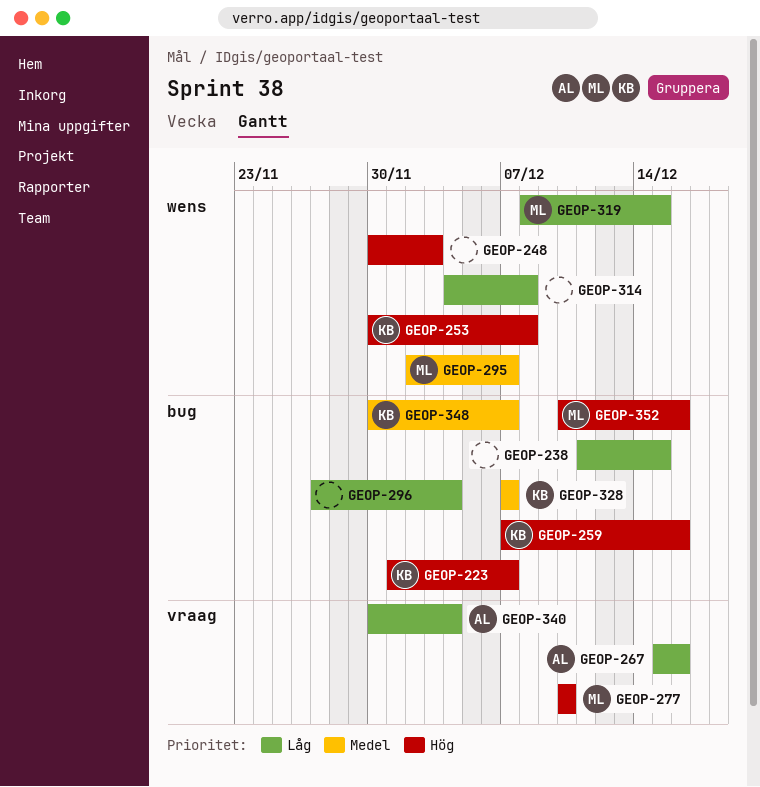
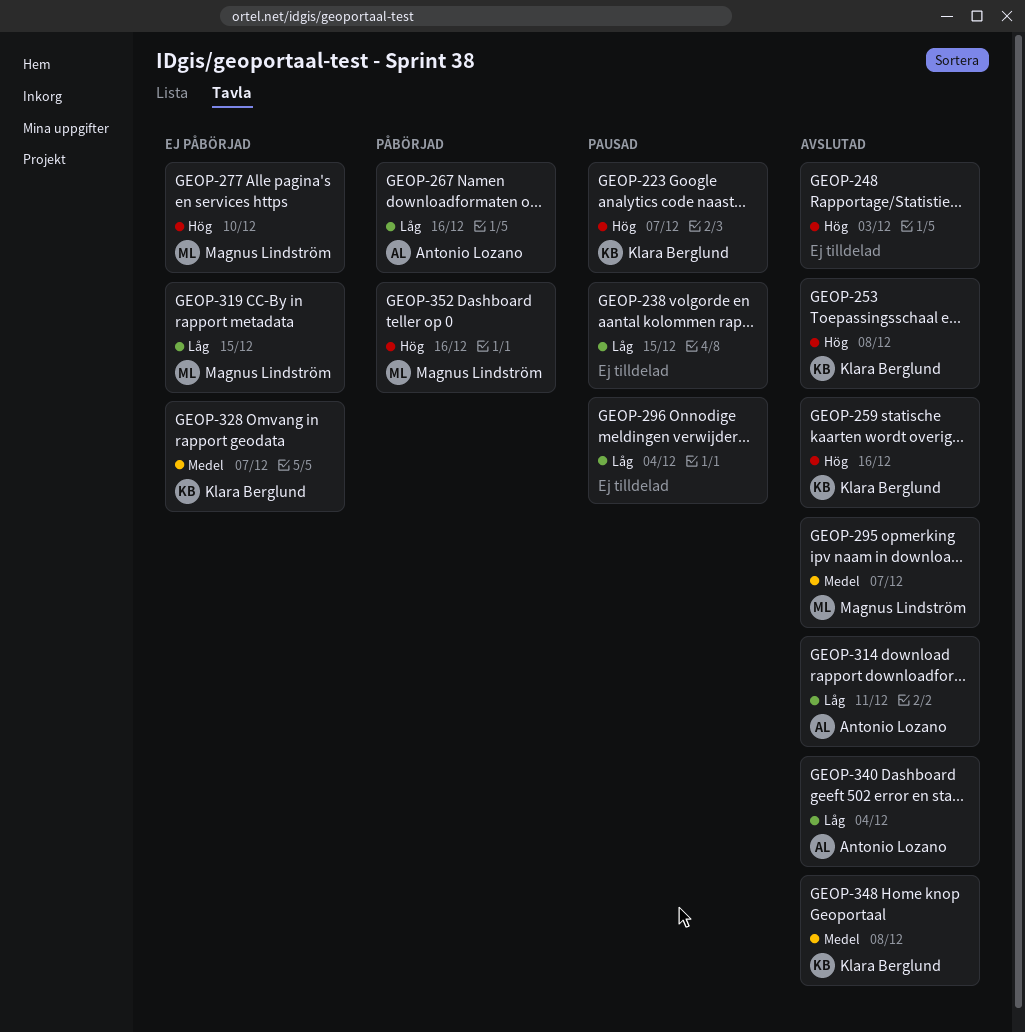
GEOP-314, owner: none -> Antonio Lozano
GEOP-314, due: Dec 8 -> Dec 11
GEOP-348, due: Dec 7 -> Dec 8

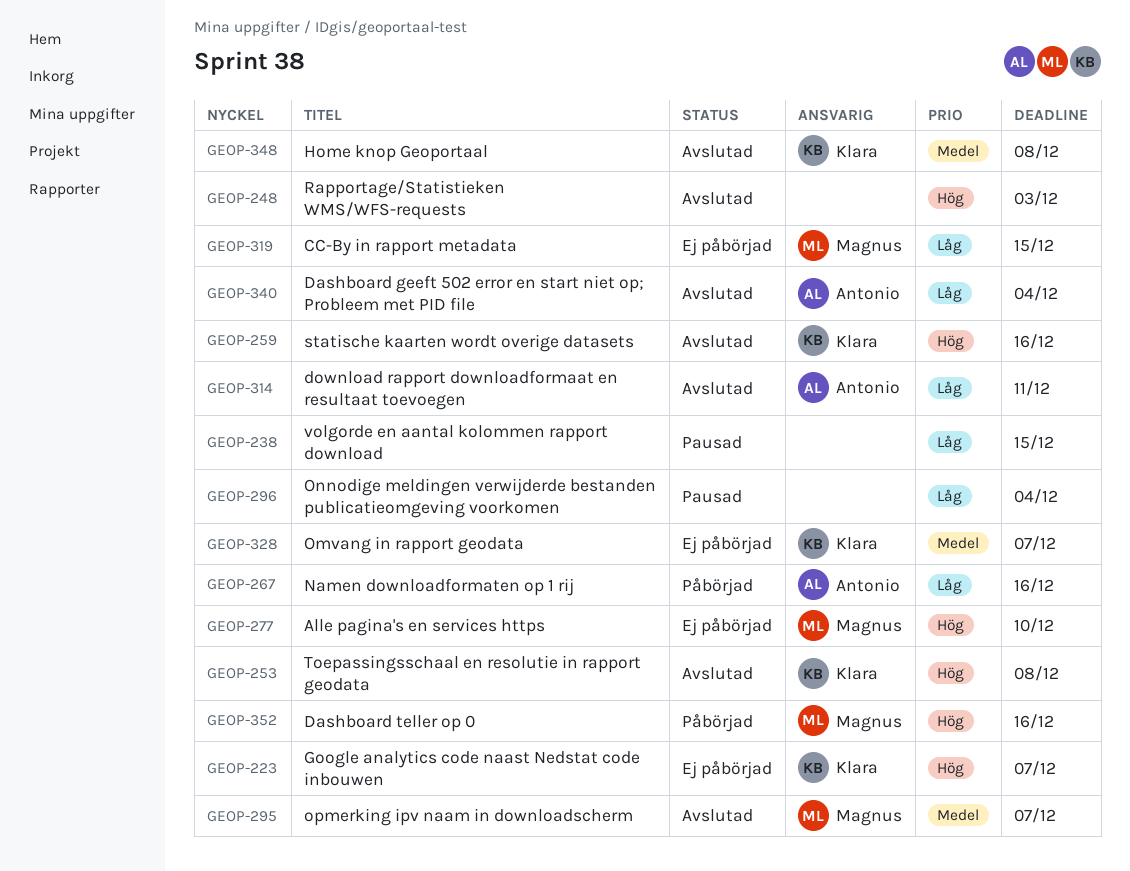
GEOP-223, status: Pausad -> Ej påbörjad

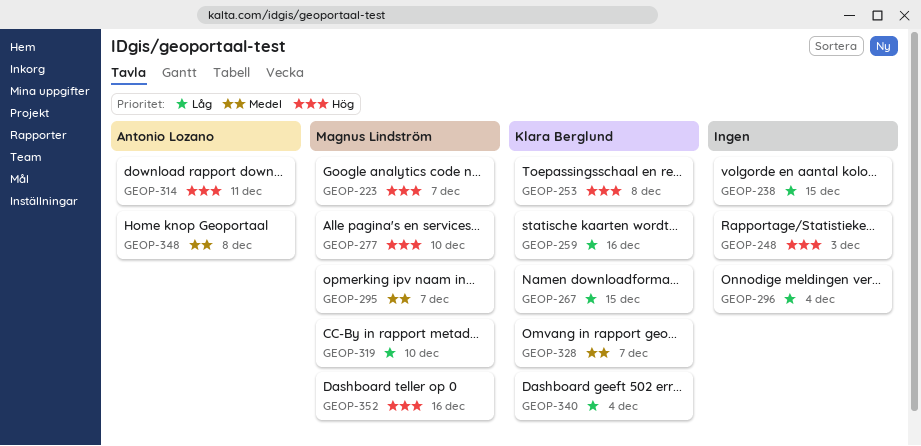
GEOP-223, owner: Klara Berglund -> Magnus Lindström
GEOP-259, priority: Hög -> Låg
GEOP-267, owner: Antonio Lozano -> Klara Berglund
GEOP-267, due: Dec 16 -> Dec 15
GEOP-314, priority: Låg -> Hög
GEOP-319, due: Dec 15 -> Dec 10
GEOP-340, owner: Antonio Lozano -> Klara Berglund
GEOP-348, owner: Klara Berglund -> Antonio Lozano

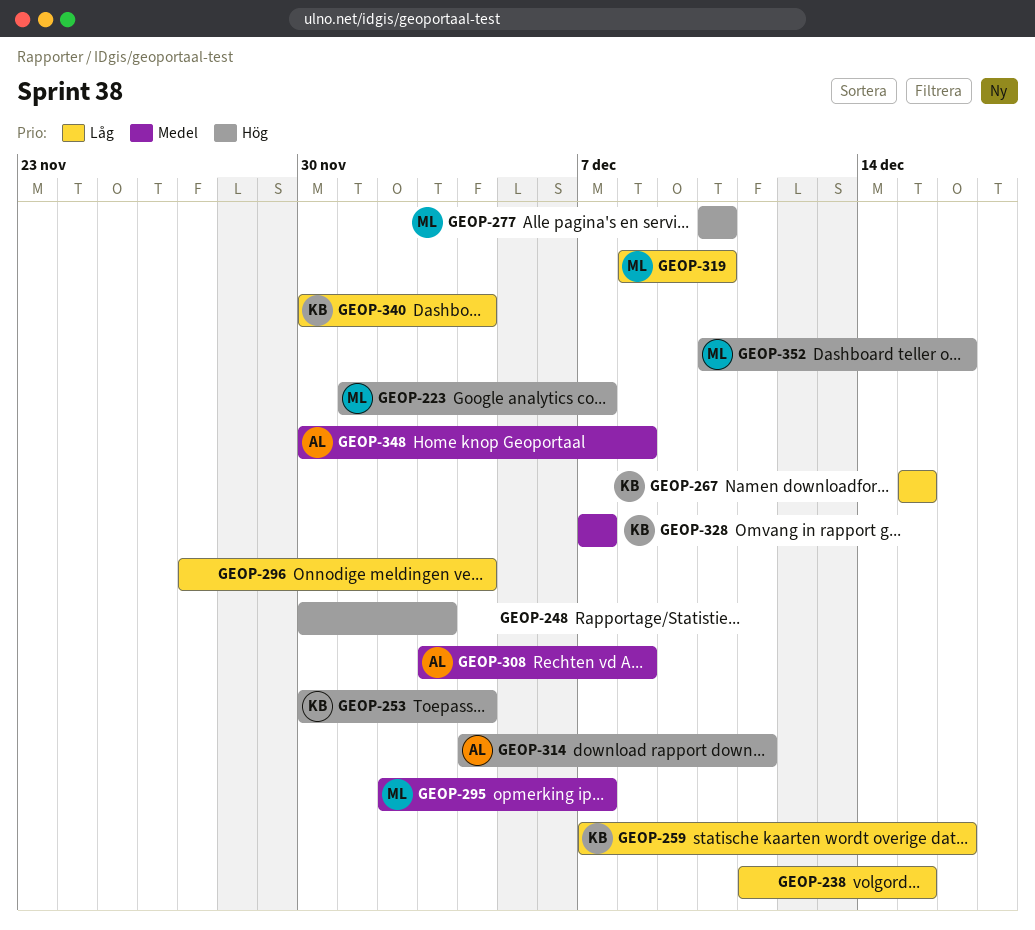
GEOP-253, due: Dec 8 -> Dec 4
GEOP-308: none -> present

